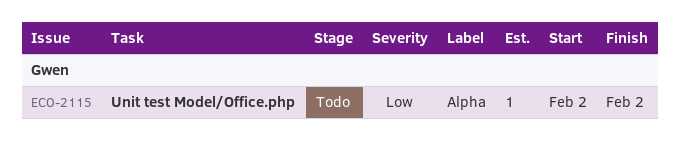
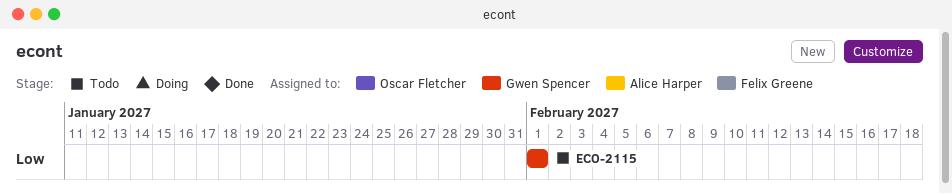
ECO-2115, start: Feb 2 -> Feb 1
ECO-2115, due: Feb 2 -> Feb 1

